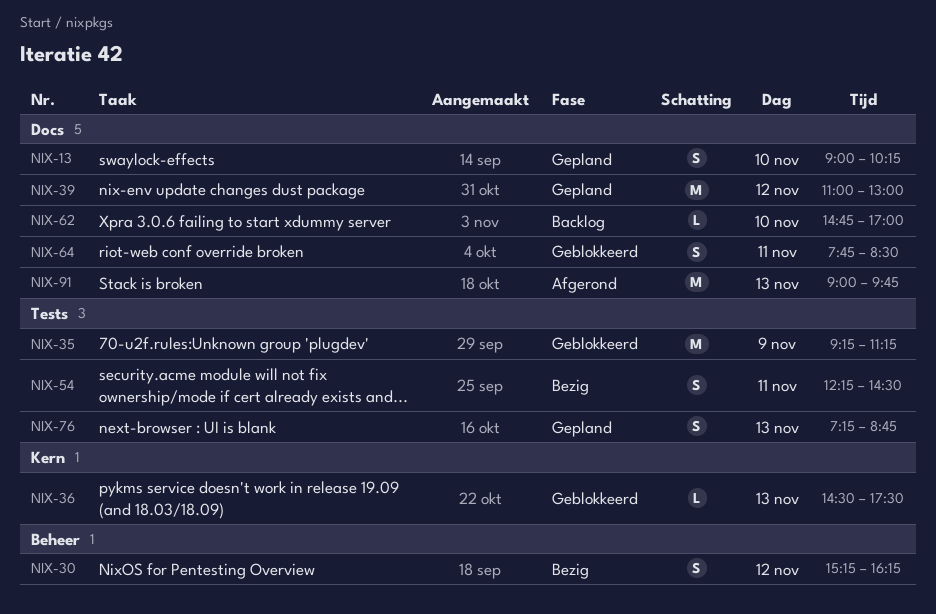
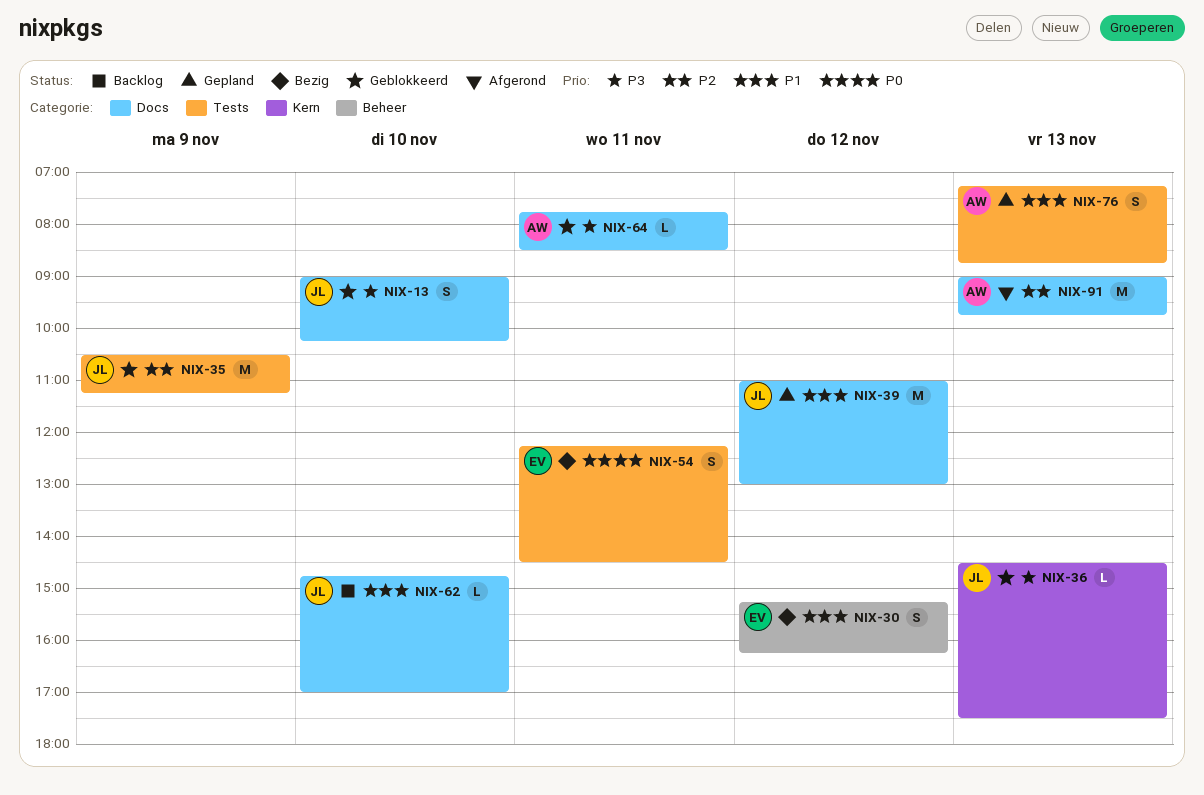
NIX-13, status: Gepland -> Geblokkeerd
NIX-35, begins: 09:15 -> 10:30
NIX-64, estimate: S -> L

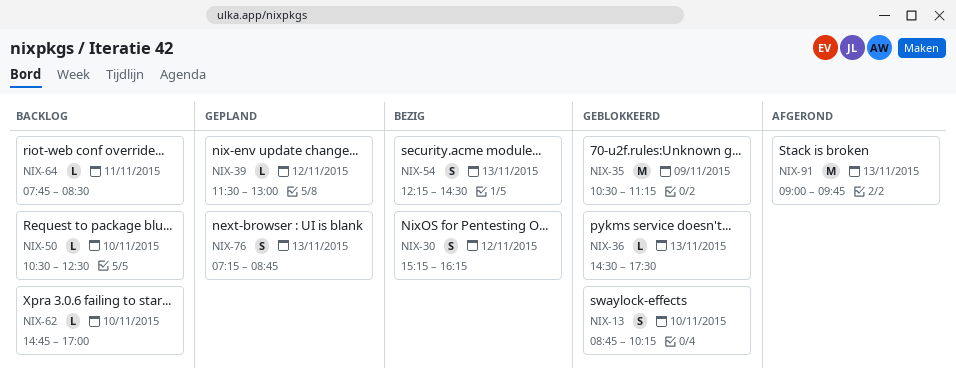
NIX-13, begins: 09:00 -> 08:45
NIX-39, estimate: M -> L
NIX-39, begins: 11:00 -> 11:30
NIX-50: none -> present
NIX-54, day: Nov 11 -> Nov 13
NIX-64, status: Geblokkeerd -> Backlog

